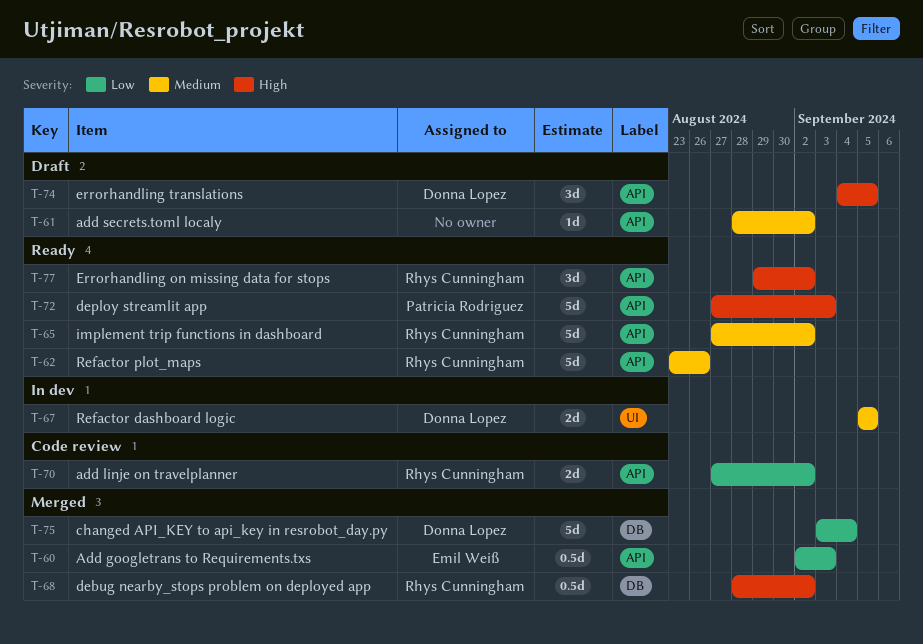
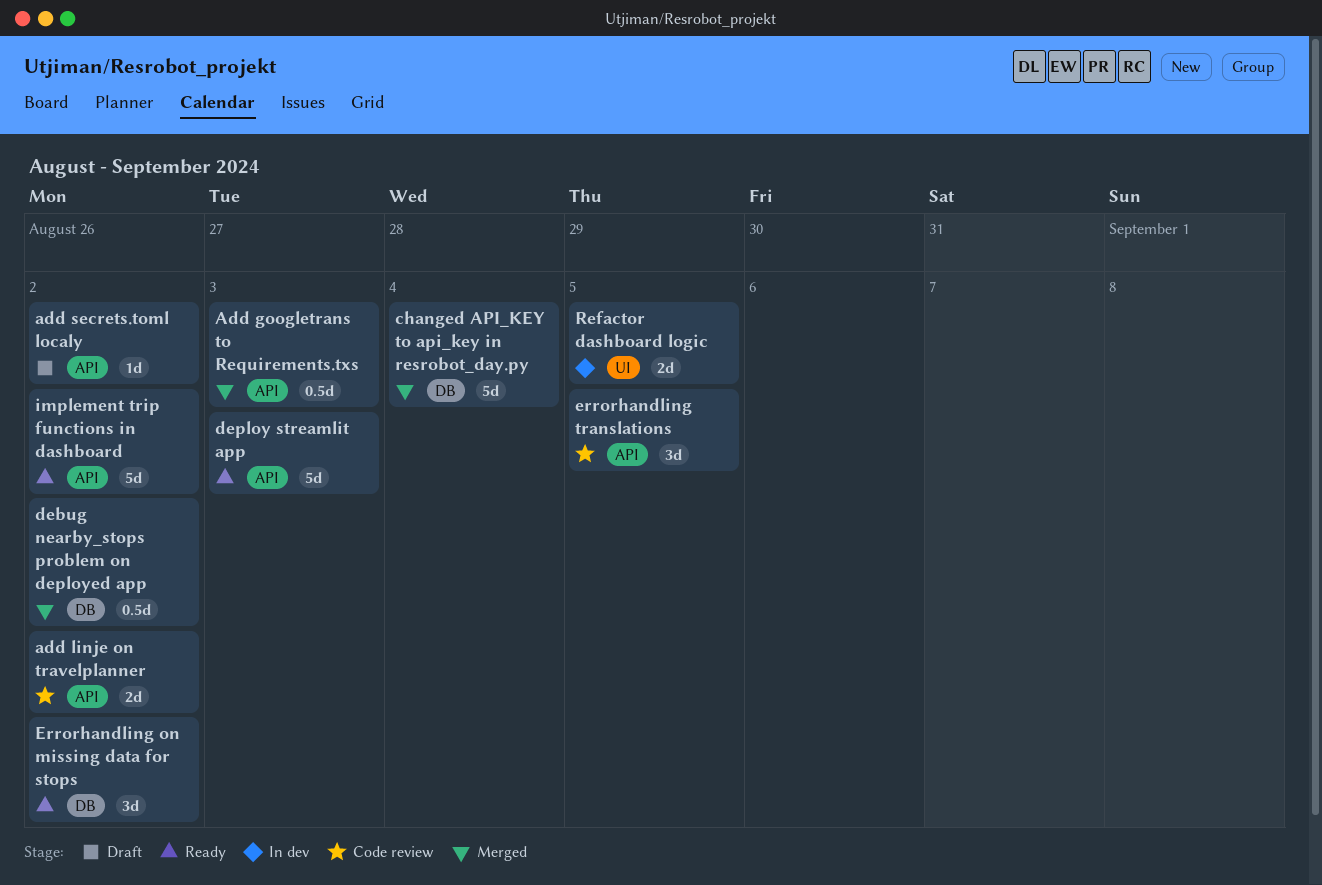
Errorhandling on missing data for stops, label: API -> DB
errorhandling translations, status: Draft -> Code review
Refactor plot_maps: present -> none

